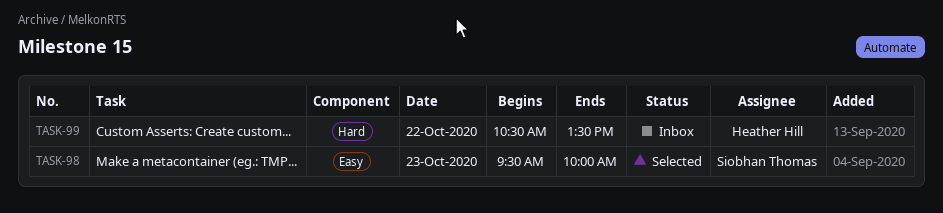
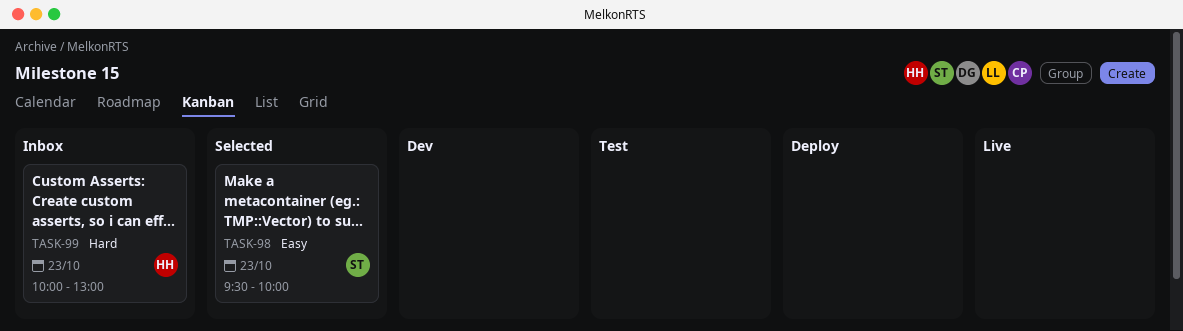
TASK-99, day: Oct 22 -> Oct 23
TASK-99, begins: 10:30 -> 10:00
TASK-99, ends: 13:30 -> 13:00

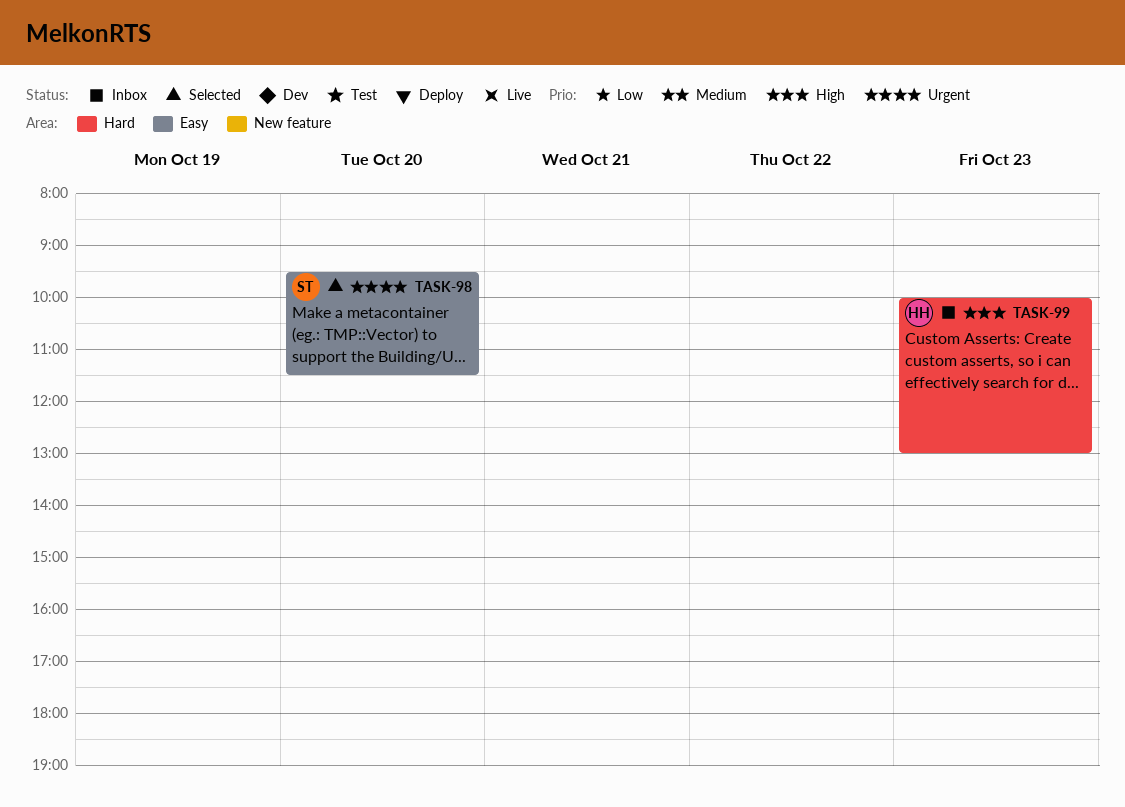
TASK-98, day: Oct 23 -> Oct 20
TASK-98, ends: 10:00 -> 11:30

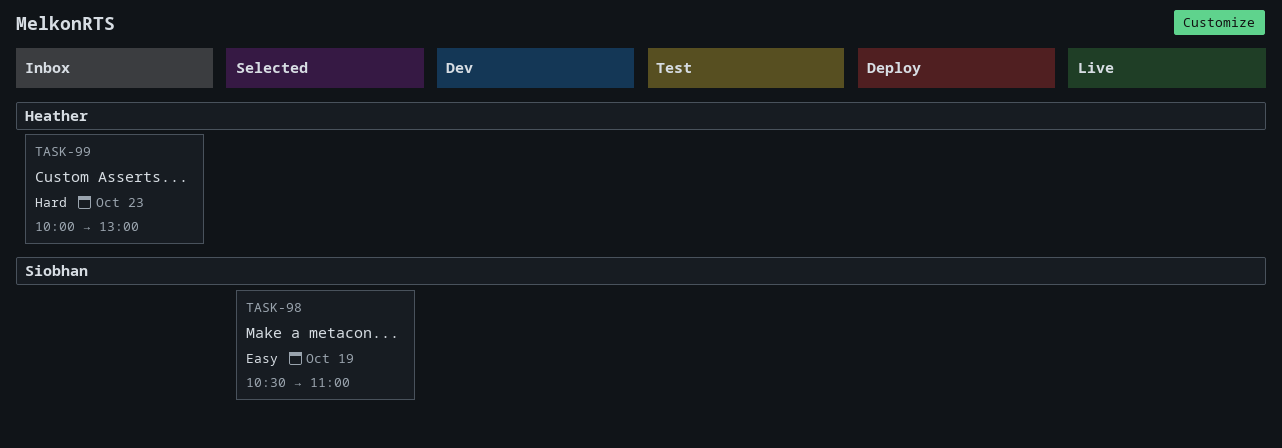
TASK-98, day: Oct 20 -> Oct 19
TASK-98, begins: 09:30 -> 10:30
TASK-98, ends: 11:30 -> 11:00

